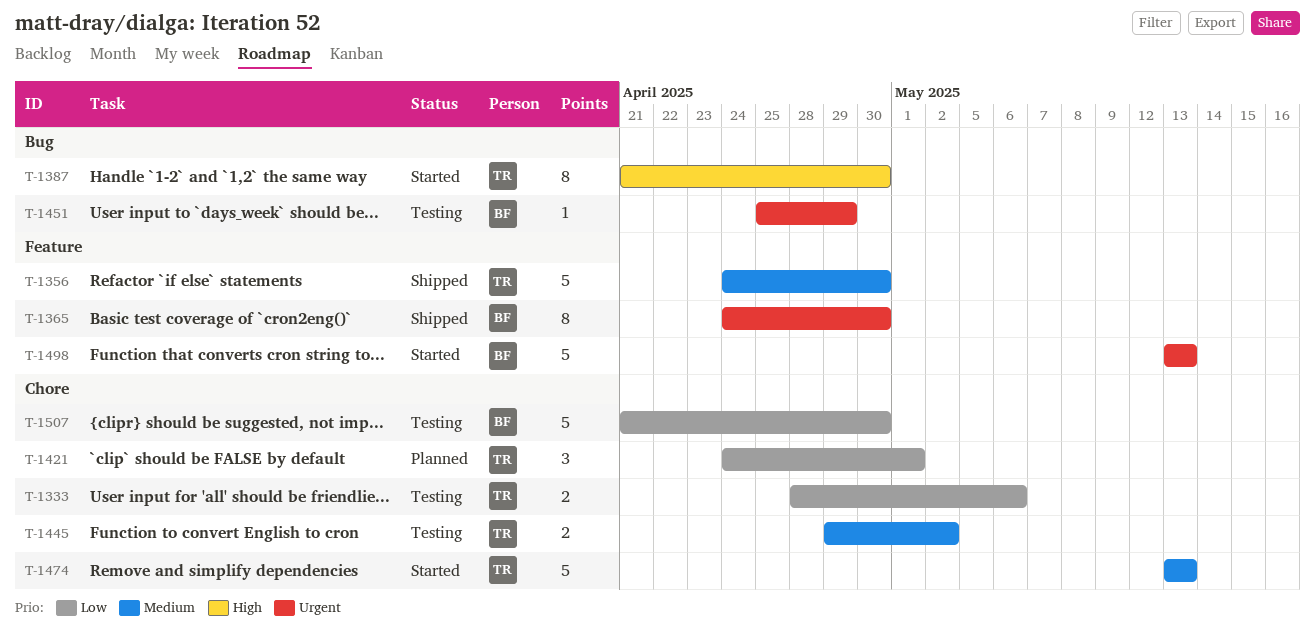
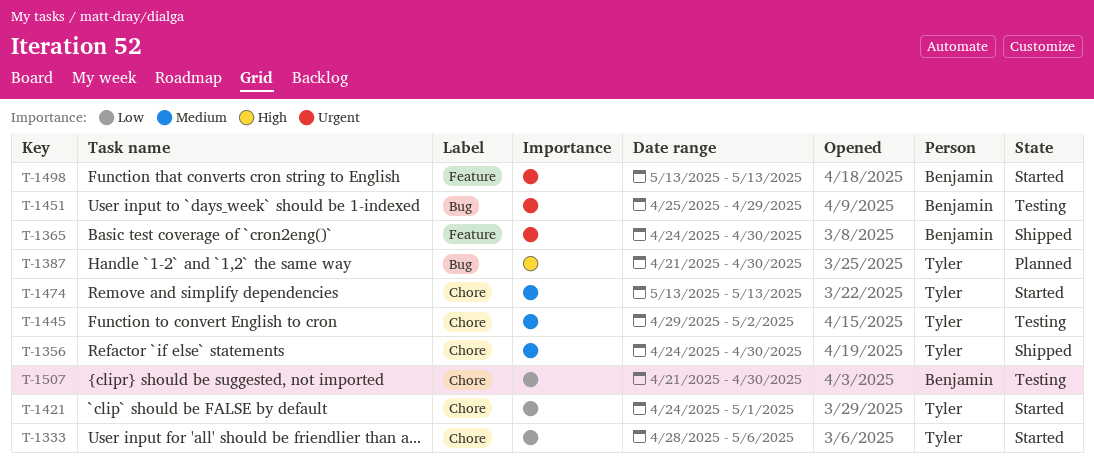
T-1333, status: Testing -> Started
T-1356, label: Feature -> Chore
T-1387, status: Started -> Planned
T-1421, status: Planned -> Started

